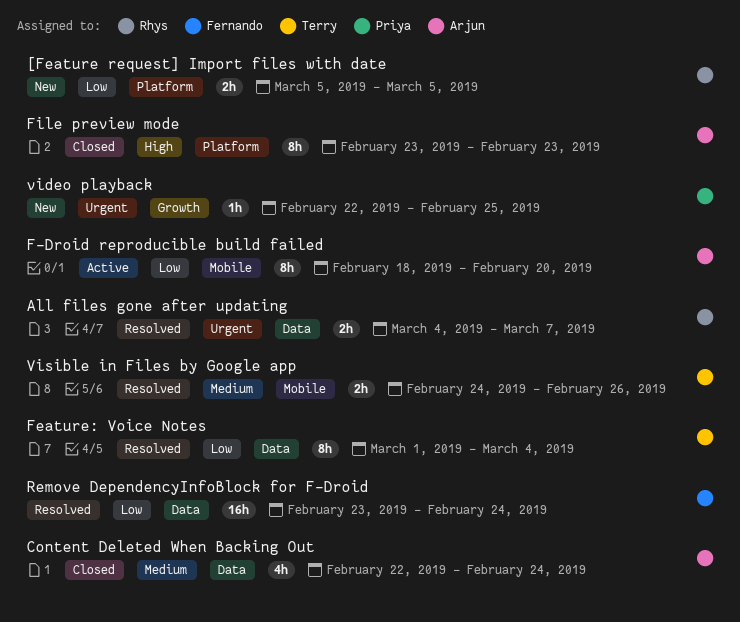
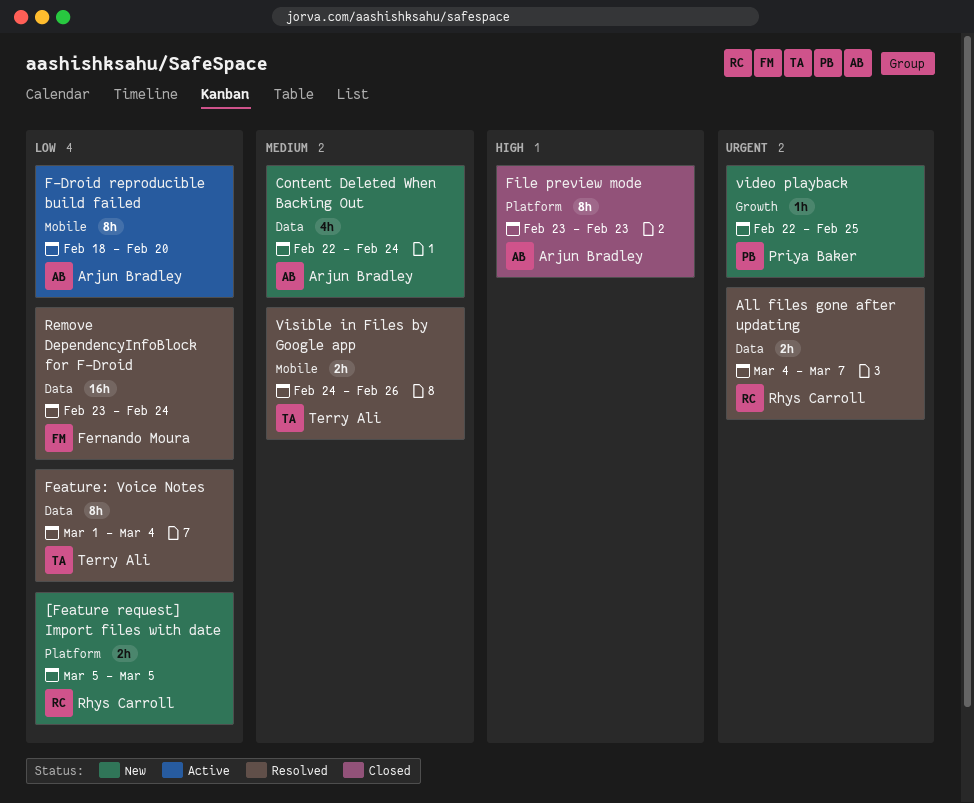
Content Deleted When Backing Out, status: Closed -> New

